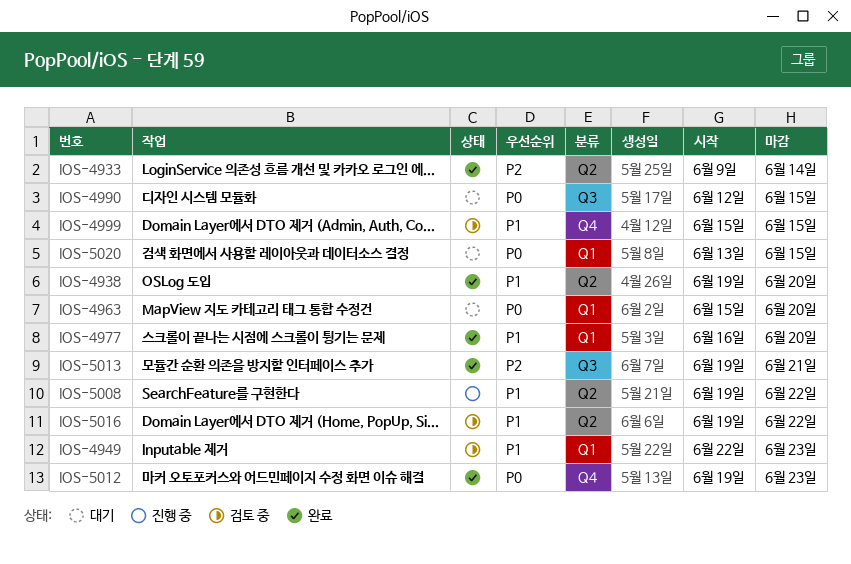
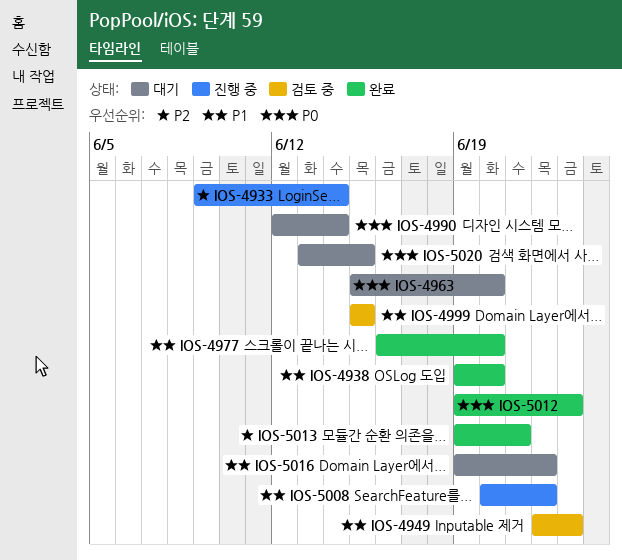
IOS-4933, status: 완료 -> 진행 중
IOS-4990, due: Jun 15 -> Jun 14
IOS-5008, start: Jun 19 -> Jun 20
IOS-5016, status: 검토 중 -> 대기

